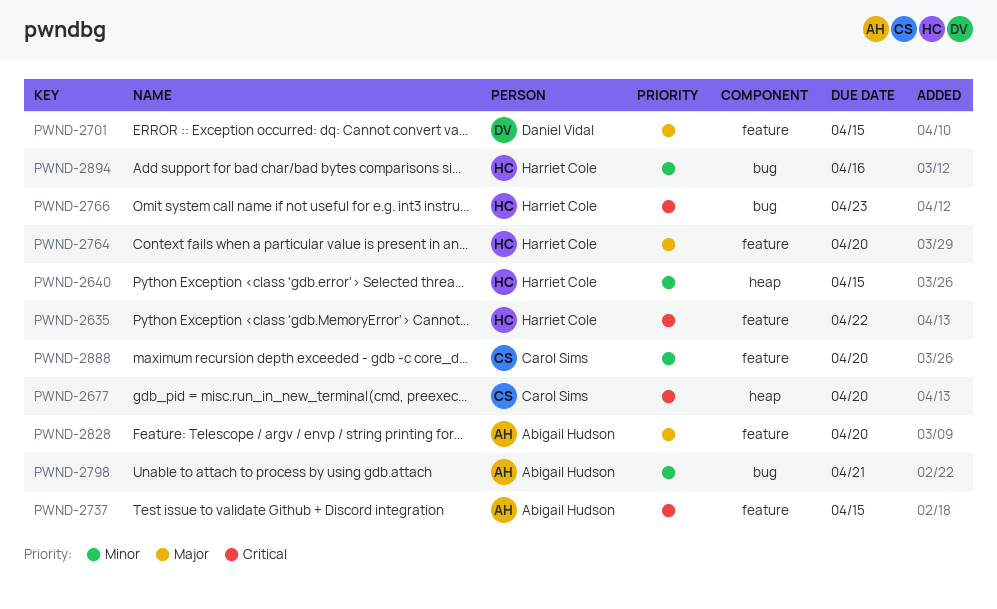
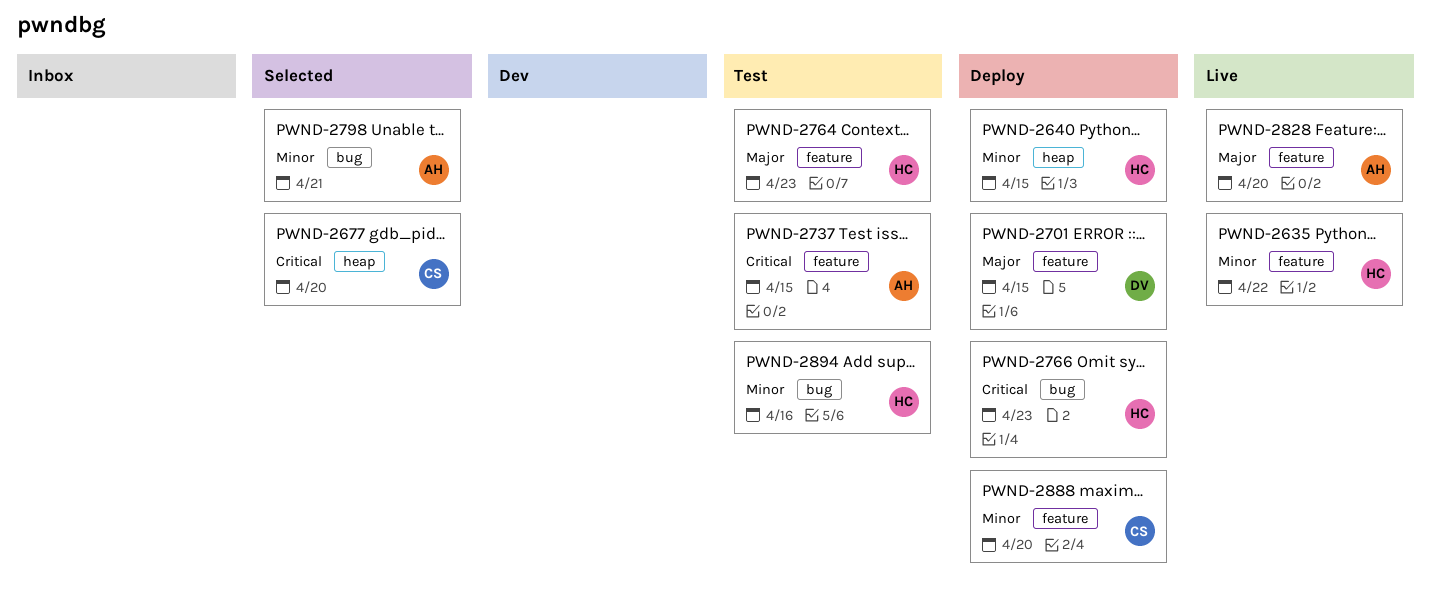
PWND-2635, priority: Critical -> Minor
PWND-2764, due: Apr 20 -> Apr 23

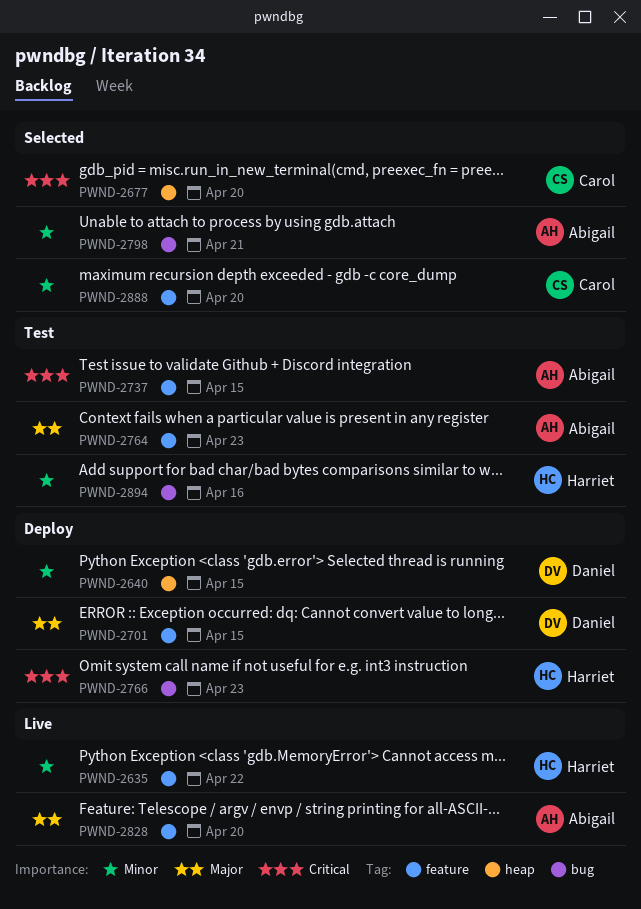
PWND-2640, owner: Harriet -> Daniel
PWND-2764, owner: Harriet -> Abigail
PWND-2888, status: Deploy -> Selected

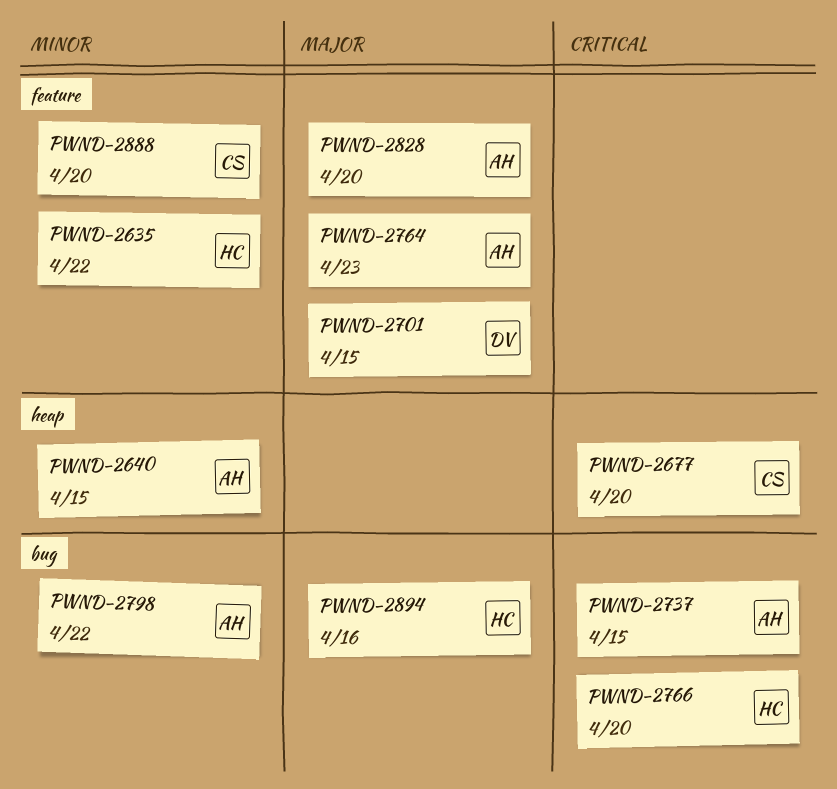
PWND-2640, owner: Daniel -> Abigail
PWND-2737, label: feature -> bug
PWND-2766, due: Apr 23 -> Apr 20
PWND-2798, due: Apr 21 -> Apr 22
PWND-2894, priority: Minor -> Major

